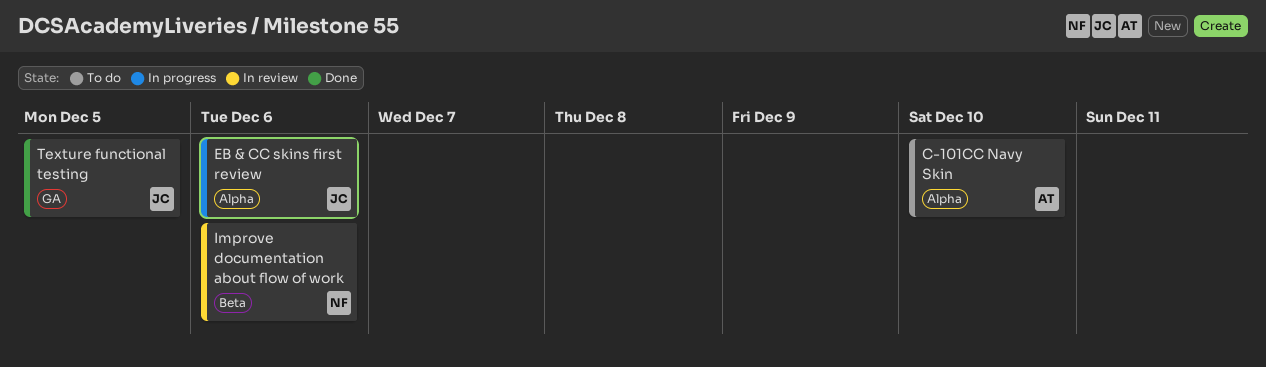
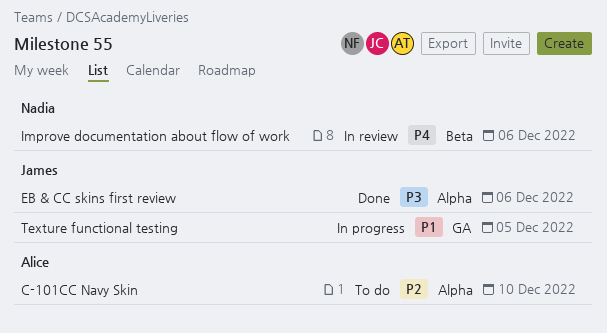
EB & CC skins first review, status: In progress -> Done
Texture functional testing, status: Done -> In progress

